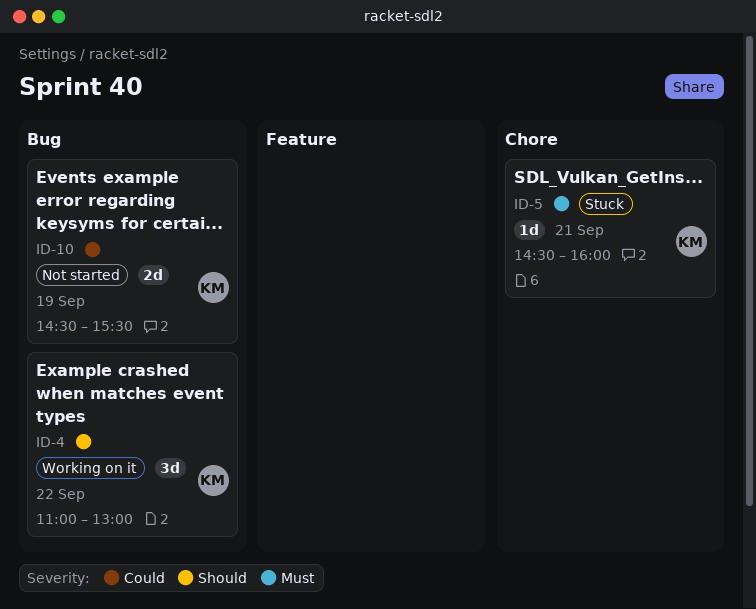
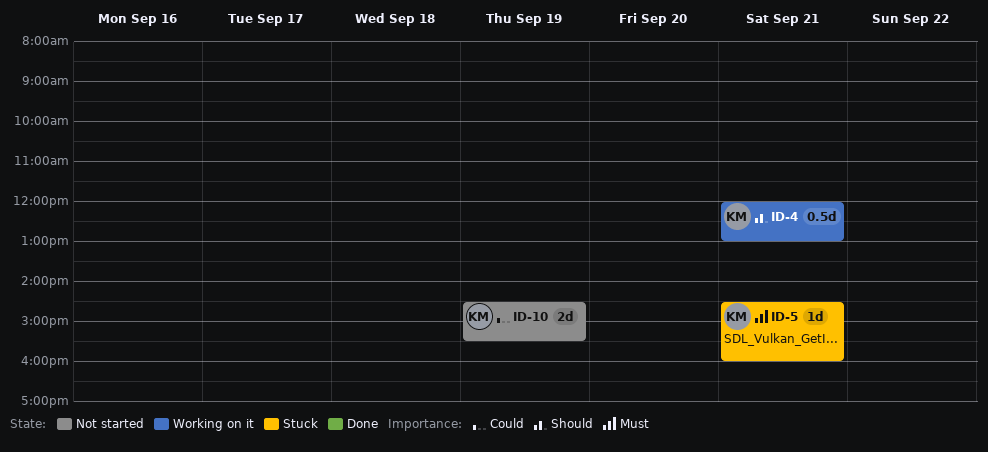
ID-4, estimate: 3d -> 0.5d
ID-4, day: Sep 22 -> Sep 21
ID-4, begins: 11:00 -> 12:00

